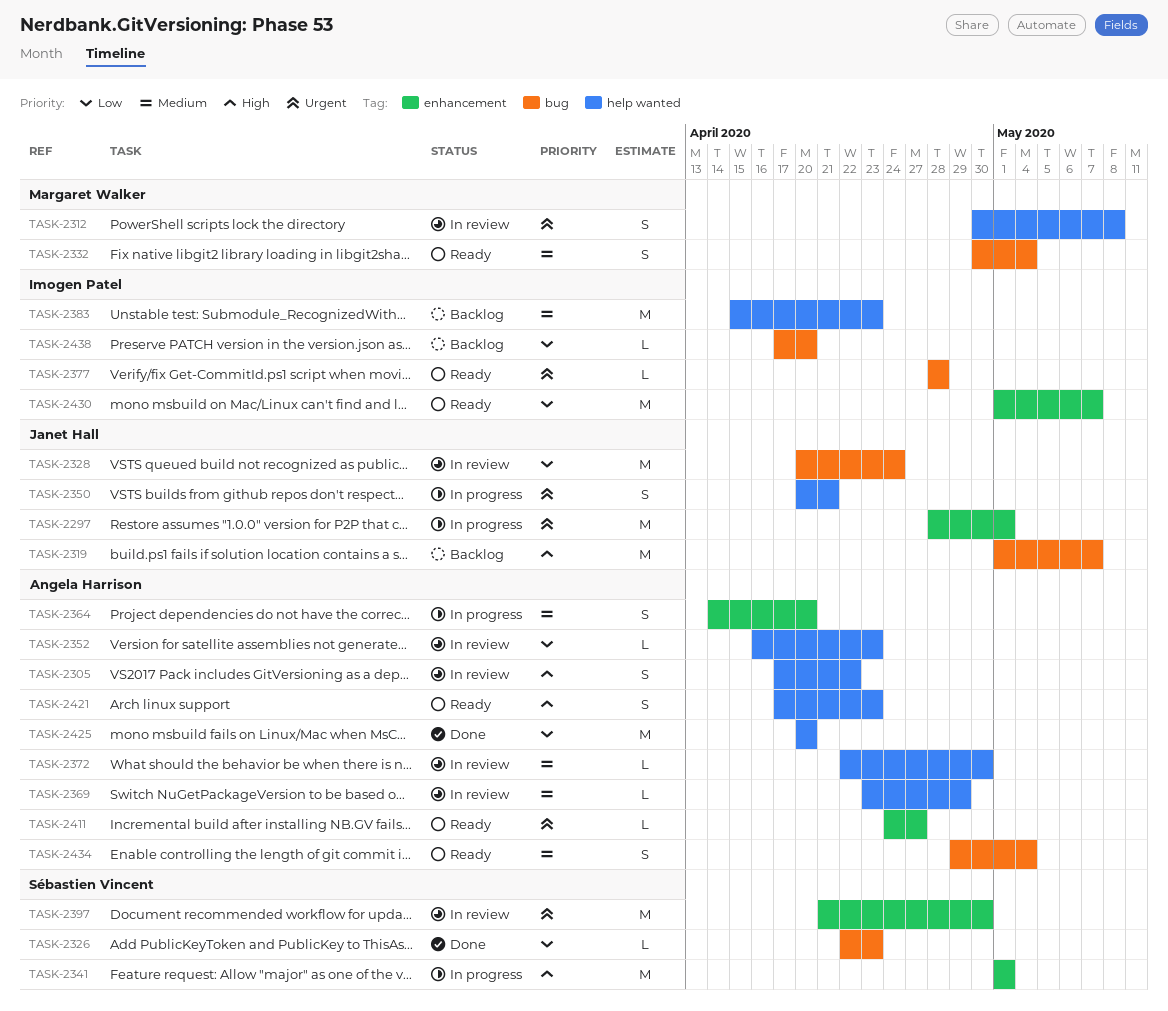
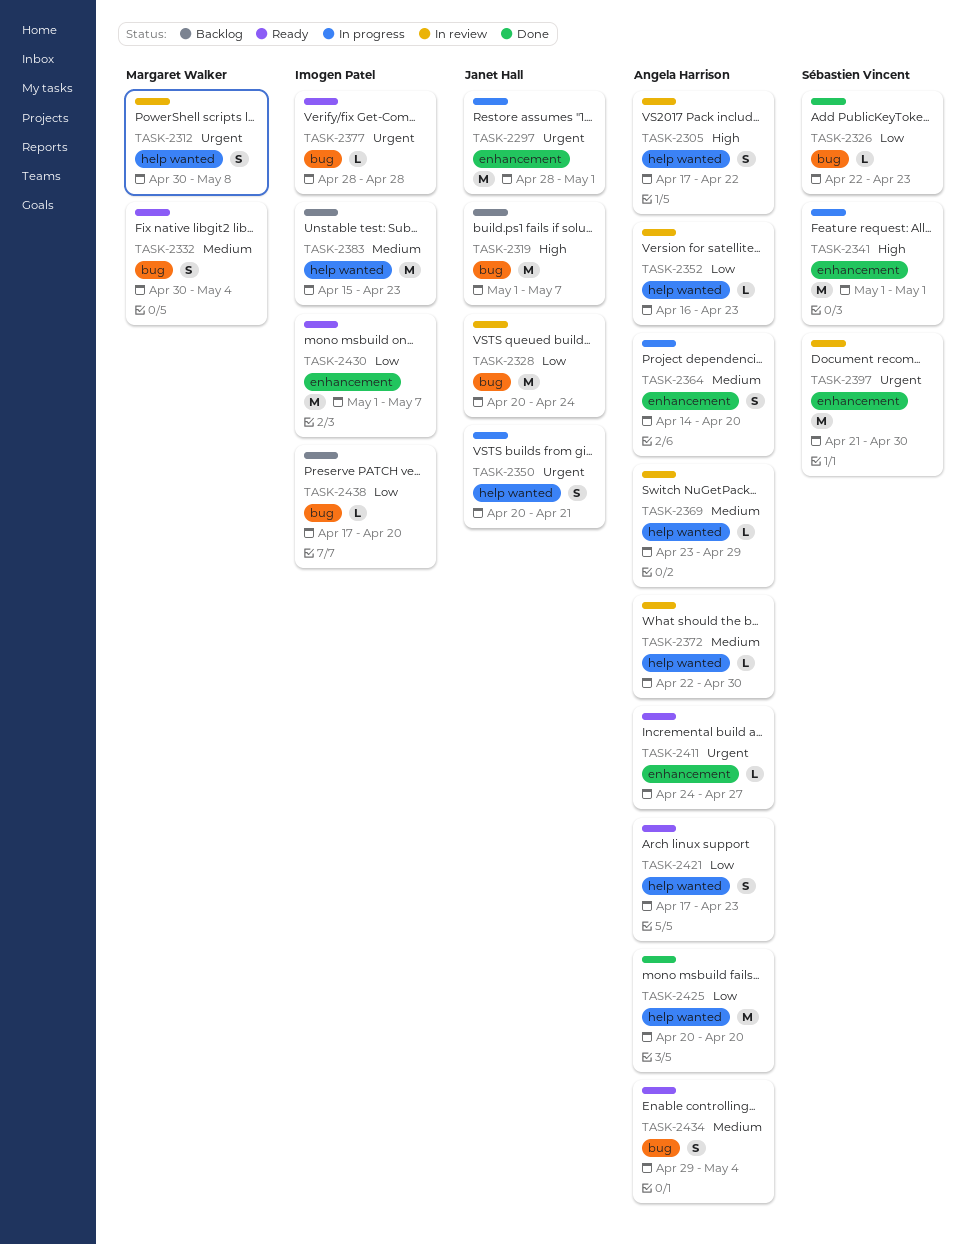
TASK-2421, priority: High -> Low

